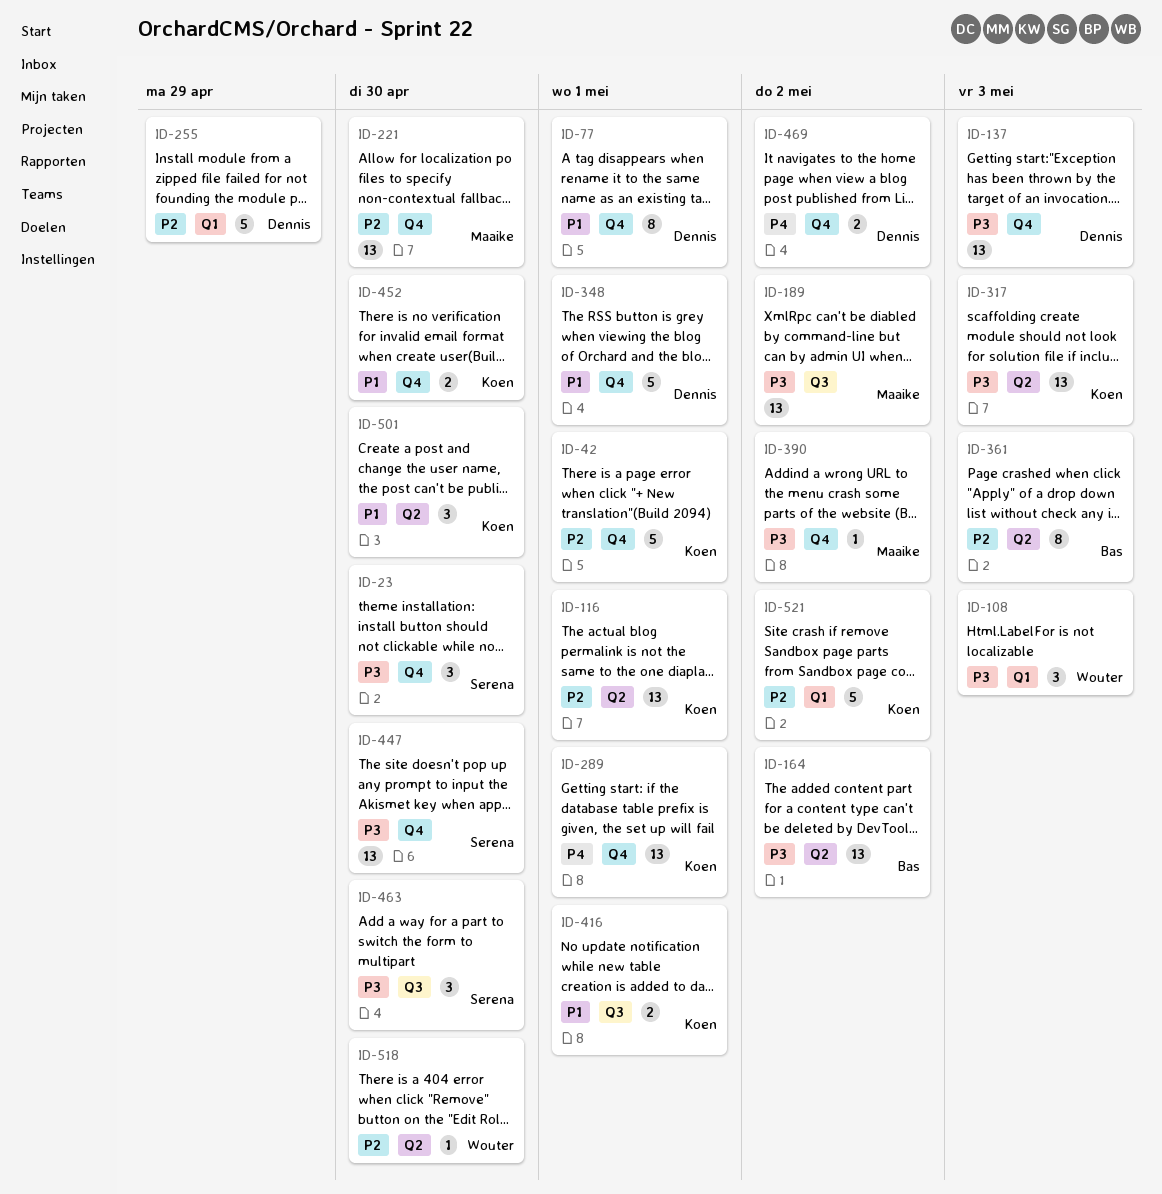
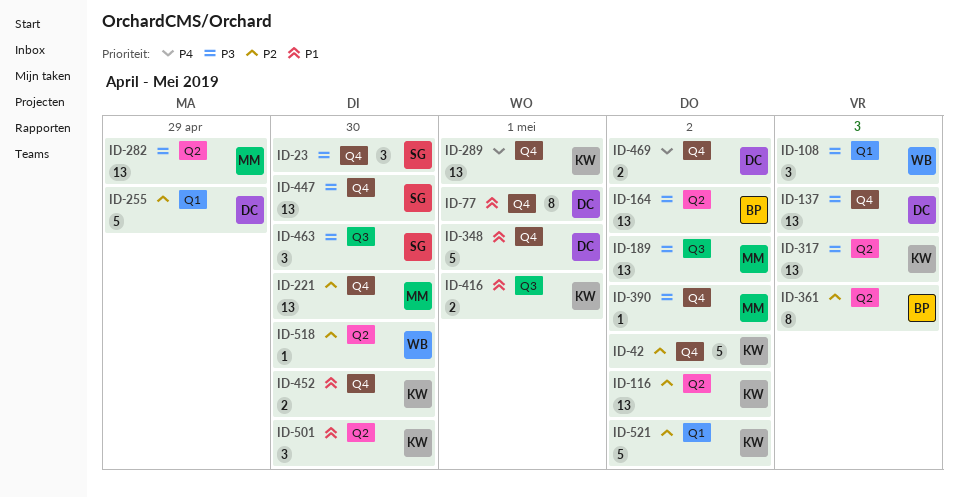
ID-42, due: May 1 -> May 2
ID-116, due: May 1 -> May 2
ID-282: none -> present

